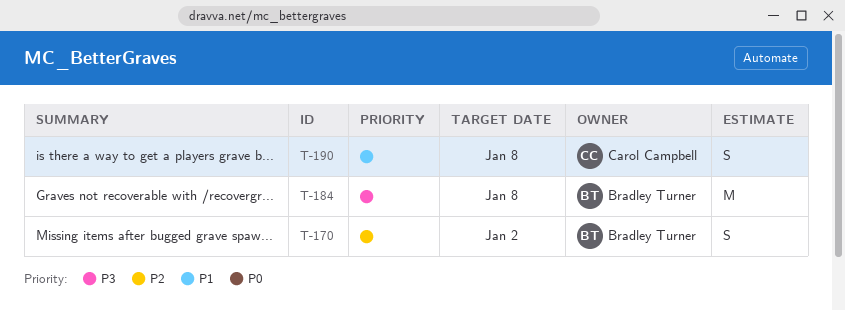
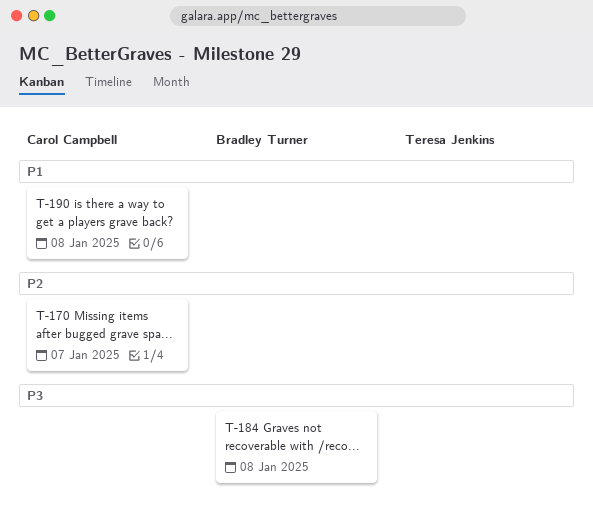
T-170, owner: Bradley Turner -> Carol Campbell
T-170, due: Jan 2 -> Jan 7

